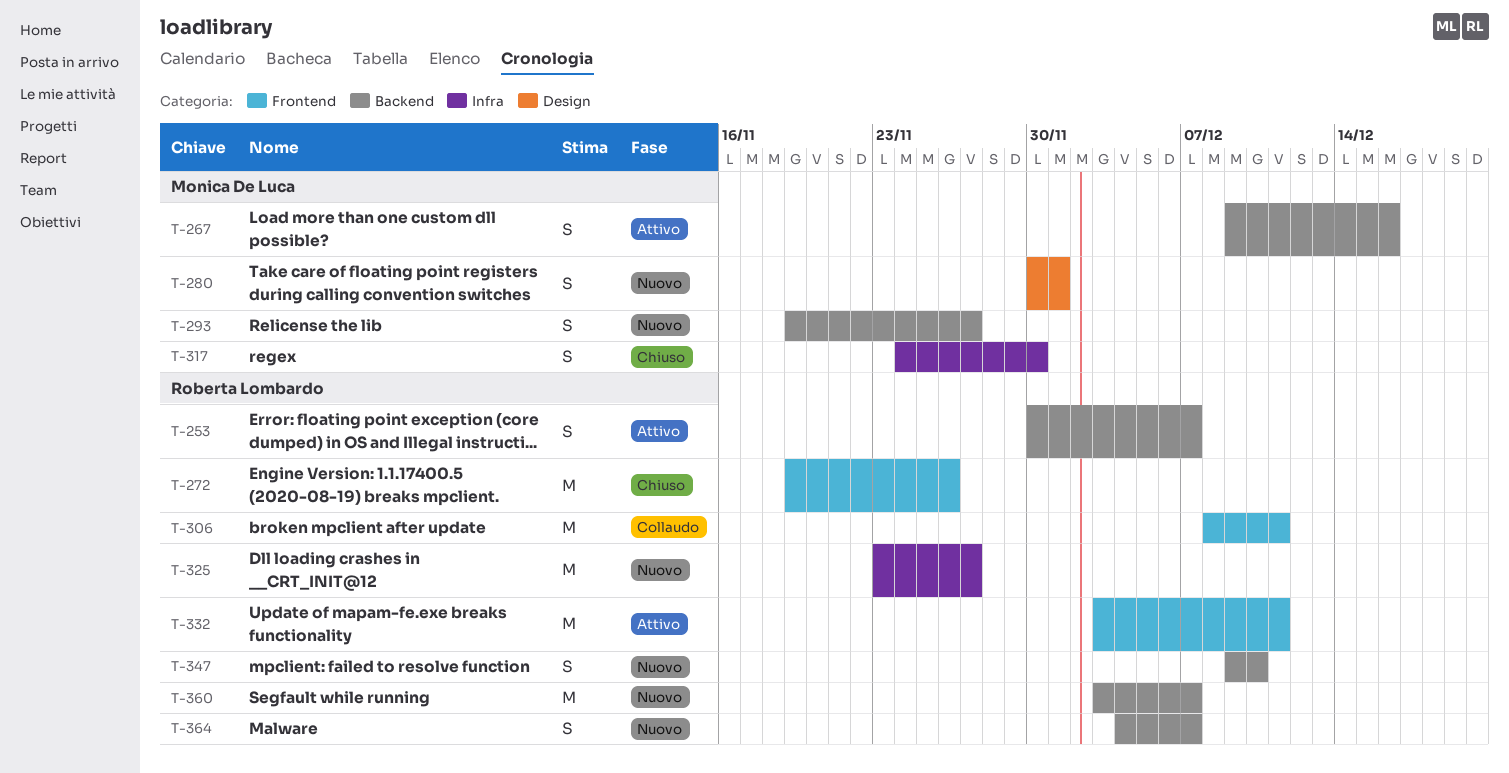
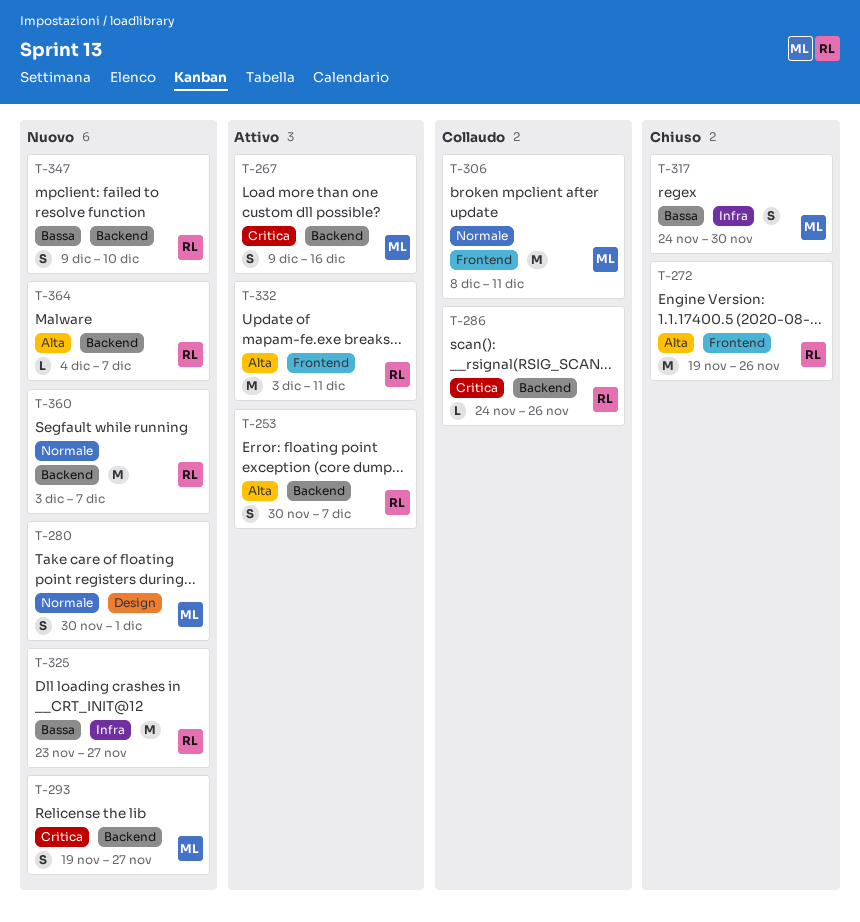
T-286: none -> present
T-306, owner: Roberta Lombardo -> Monica De Luca
T-364, estimate: S -> L

